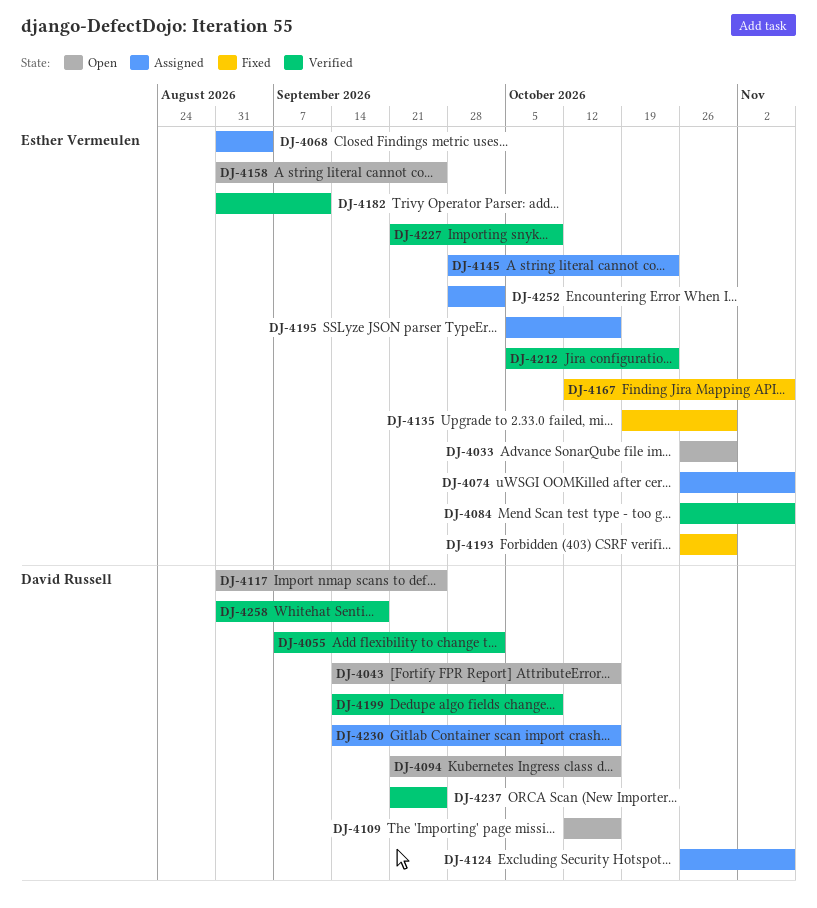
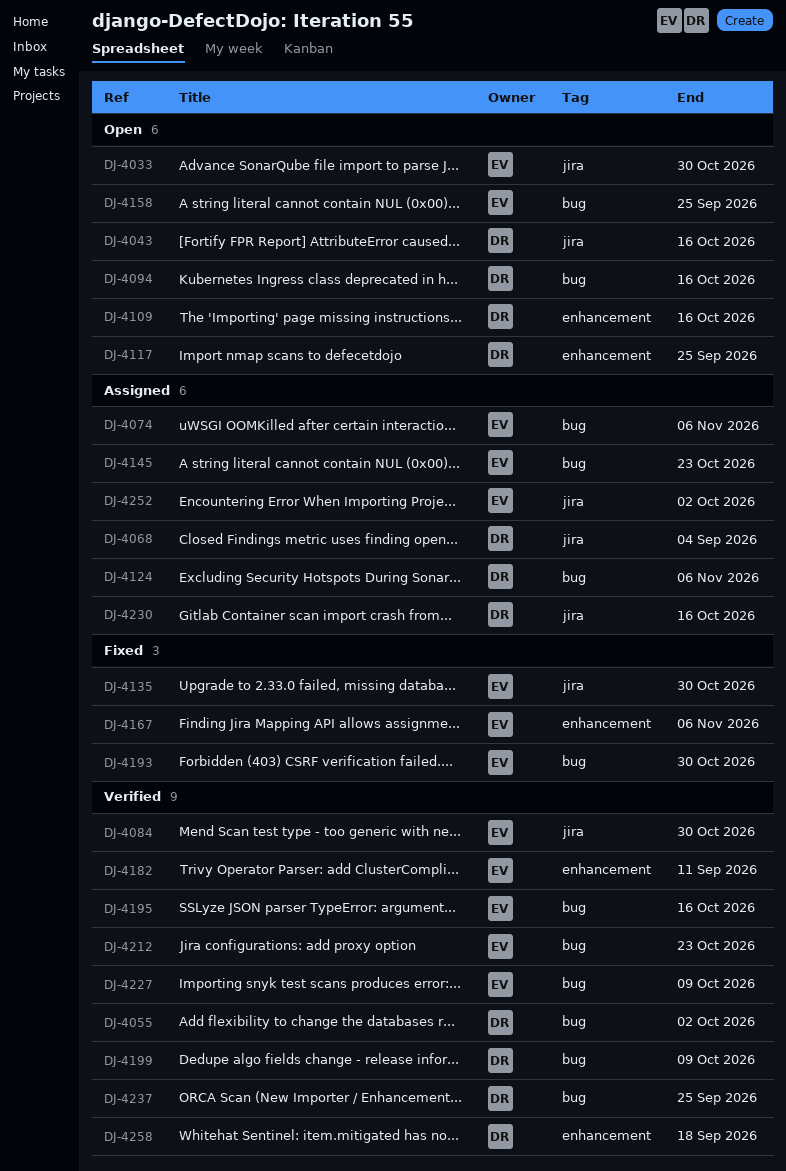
DJ-4068, owner: Esther Vermeulen -> David Russell
DJ-4084, due: Nov 6 -> Oct 30
DJ-4195, status: Assigned -> Verified

